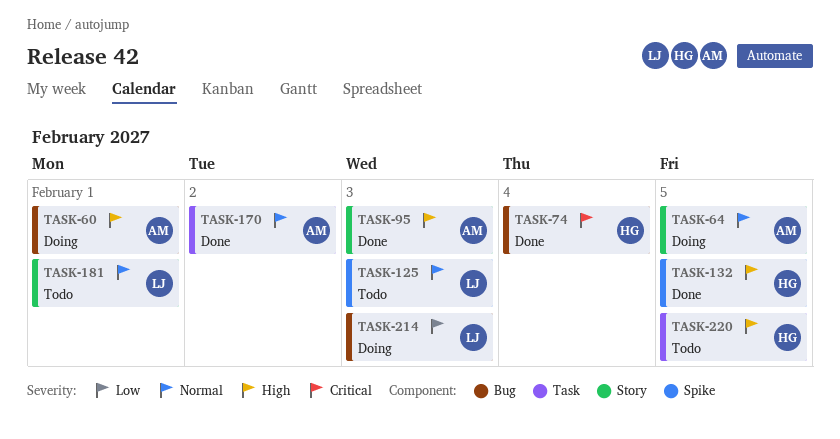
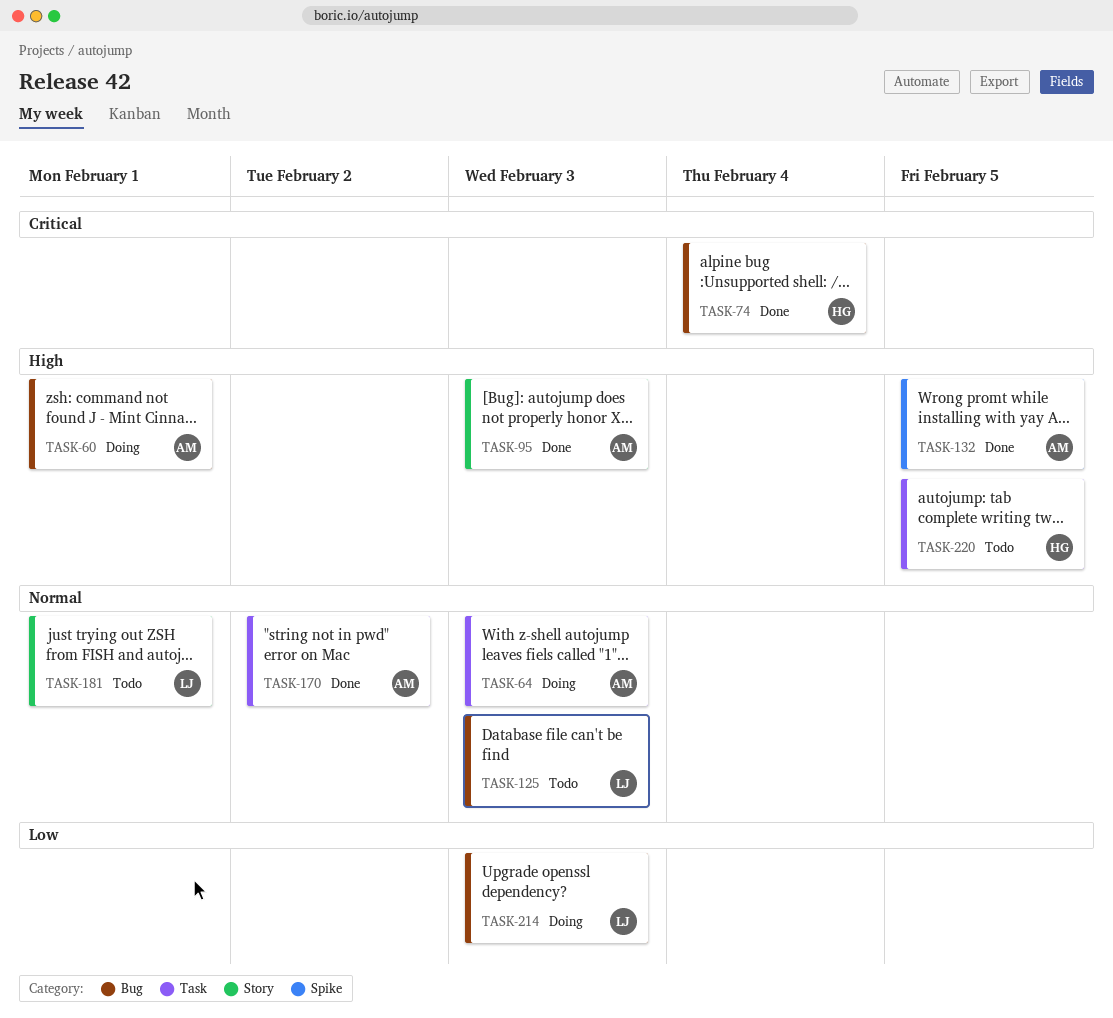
TASK-64, label: Story -> Task
TASK-64, due: Feb 5 -> Feb 3
TASK-125, label: Spike -> Bug
TASK-132, owner: HG -> AM

